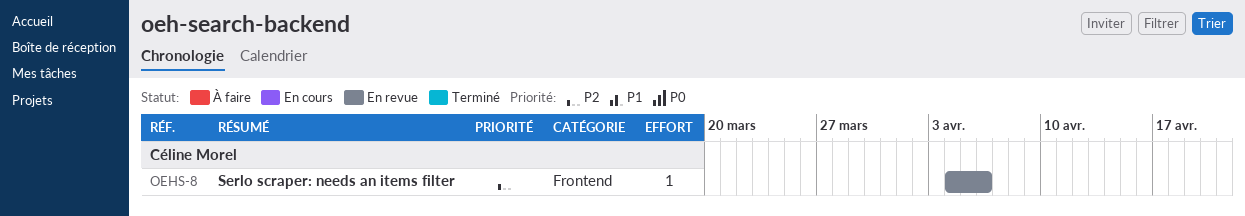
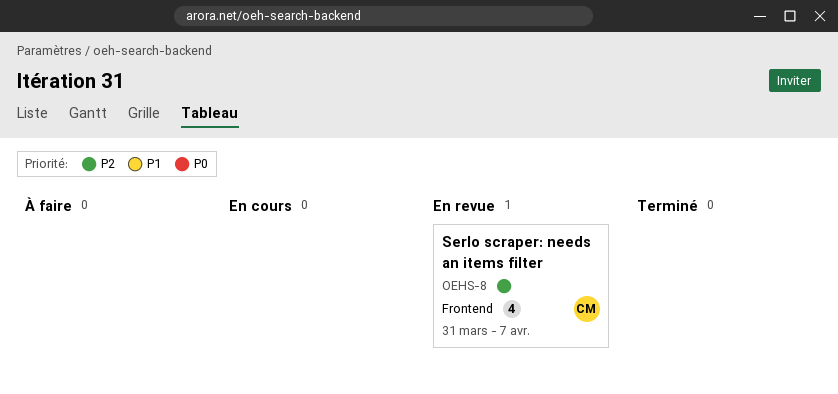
OEHS-8, estimate: 1 -> 4
OEHS-8, start: Apr 4 -> Mar 31
OEHS-8, due: Apr 6 -> Apr 7

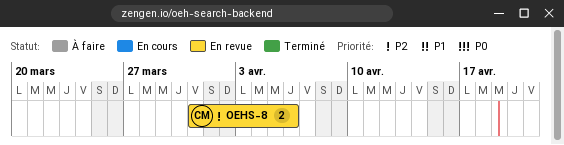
OEHS-8, estimate: 4 -> 2
OEHS-8, due: Apr 7 -> Apr 6

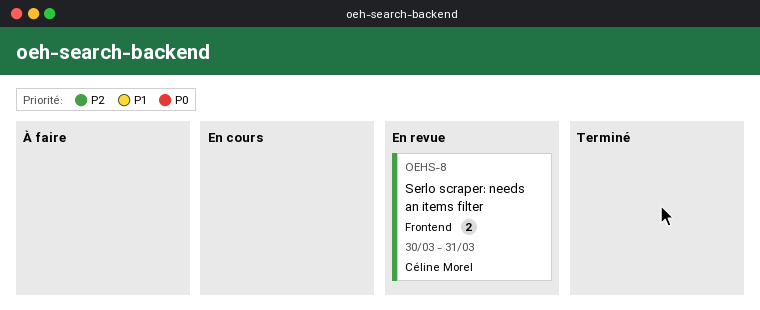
OEHS-8, start: Mar 31 -> Mar 30
OEHS-8, due: Apr 6 -> Mar 31

